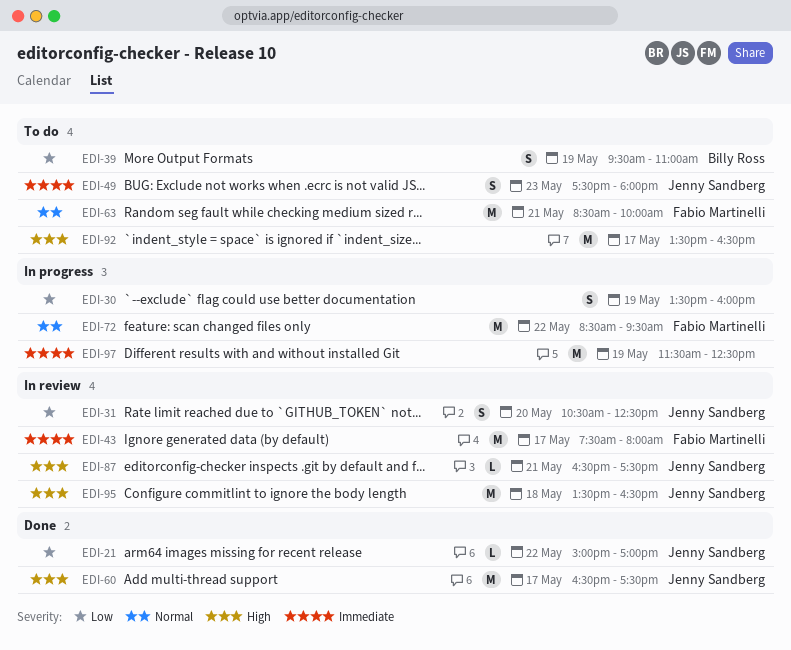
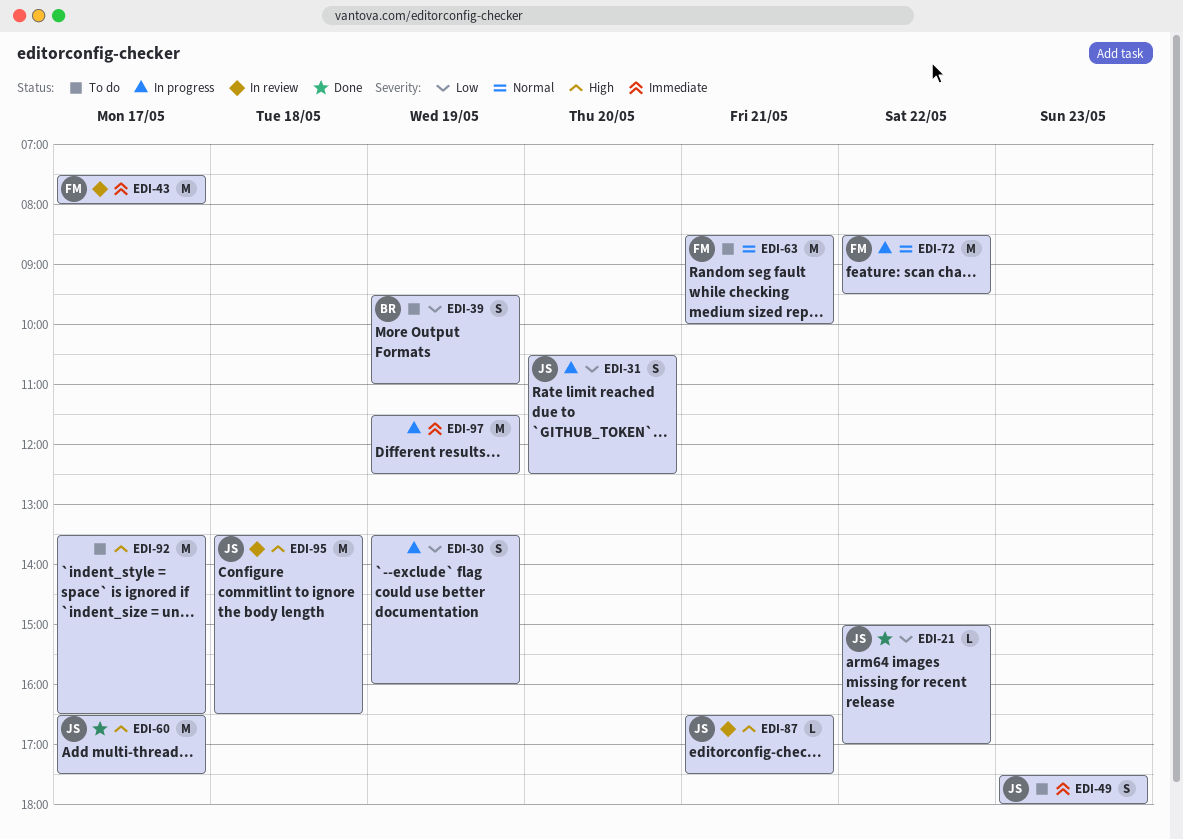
EDI-31, status: In review -> In progress

